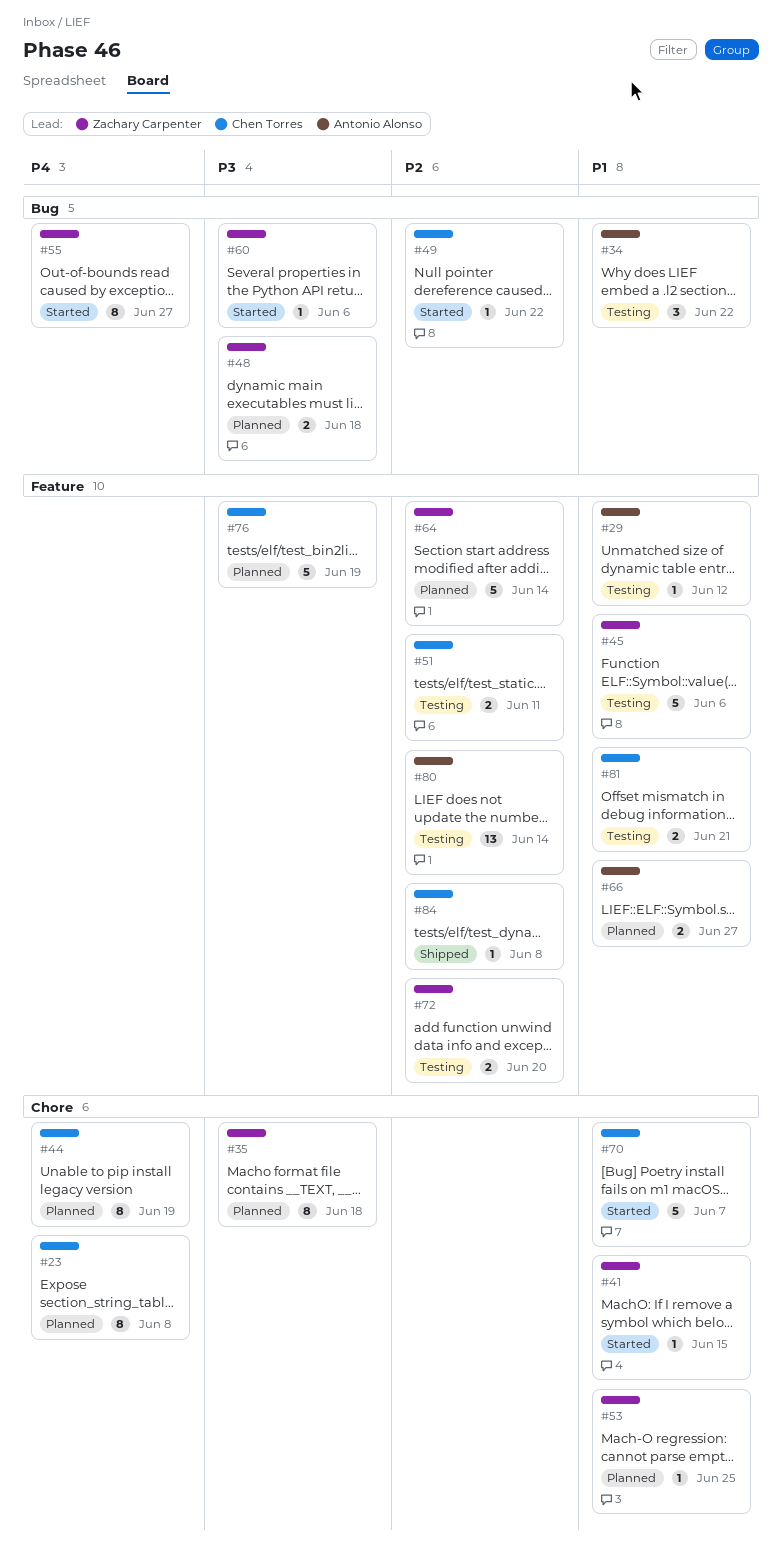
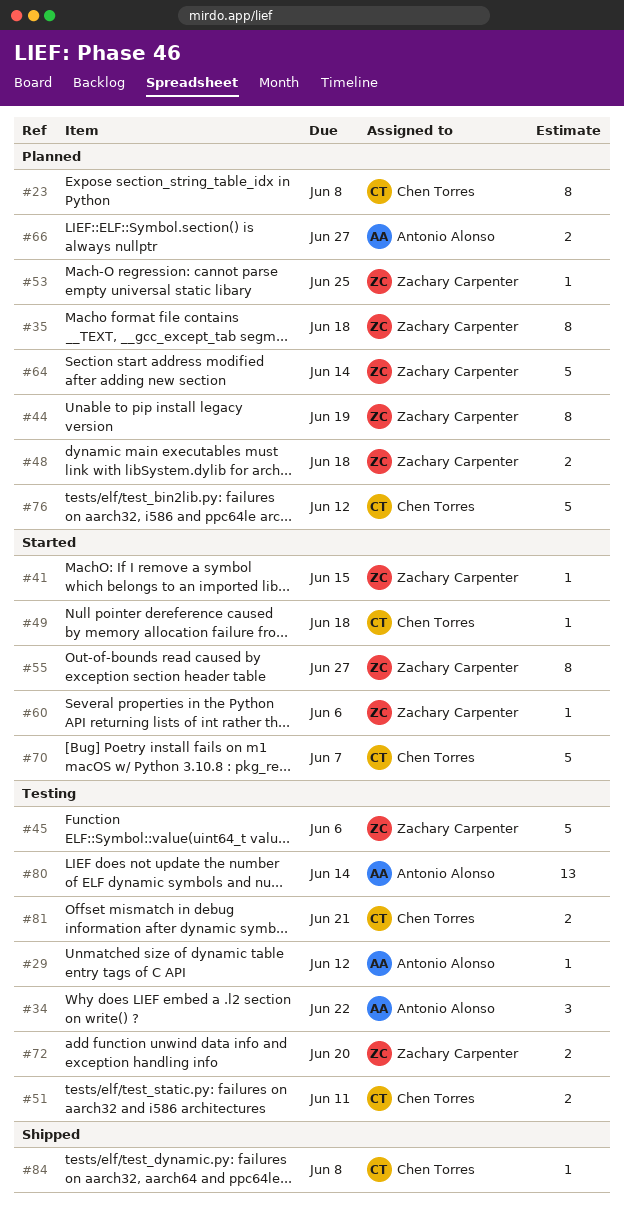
#44, owner: Chen Torres -> Zachary Carpenter
#49, due: Jun 22 -> Jun 18
#76, due: Jun 19 -> Jun 12

